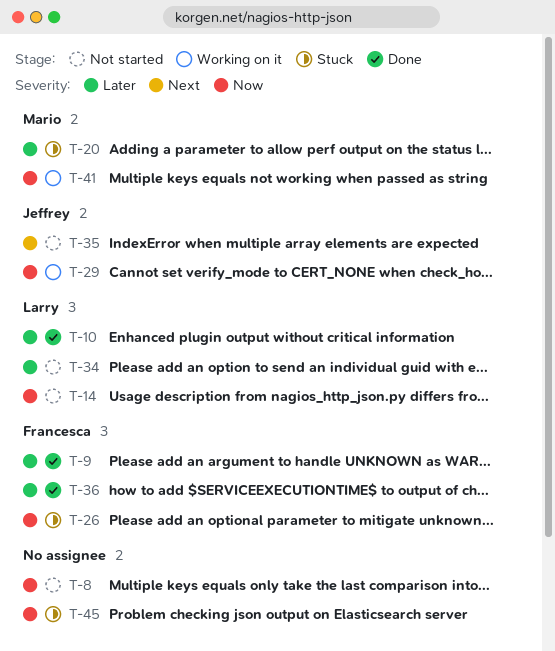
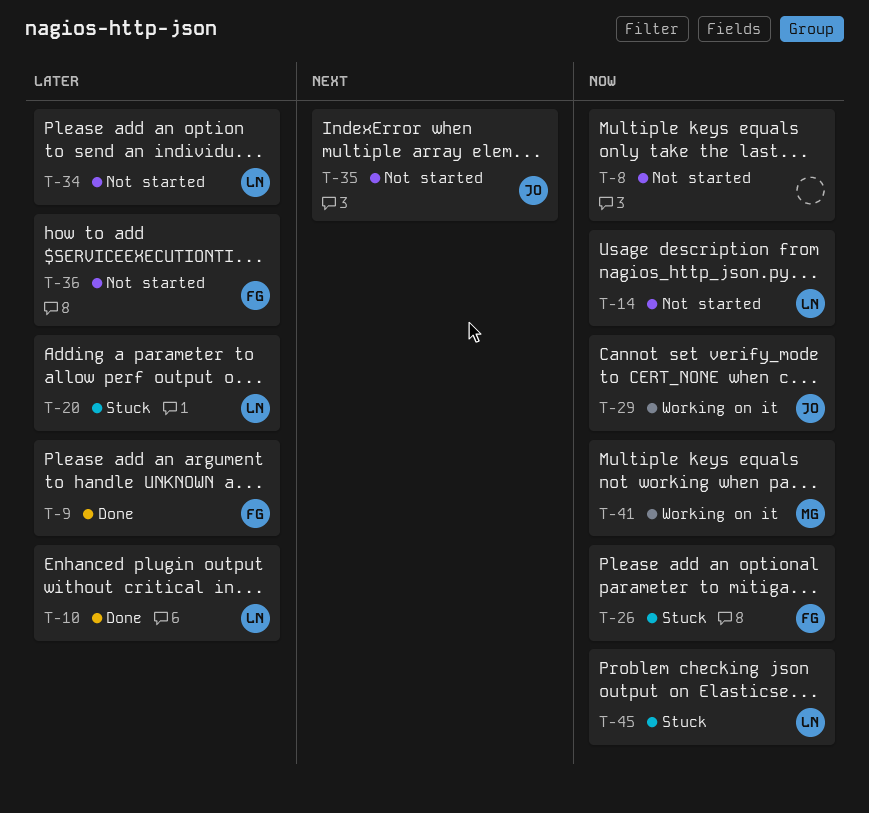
T-20, owner: Mario -> Larry
T-36, status: Done -> Not started
T-45, owner: none -> Larry

